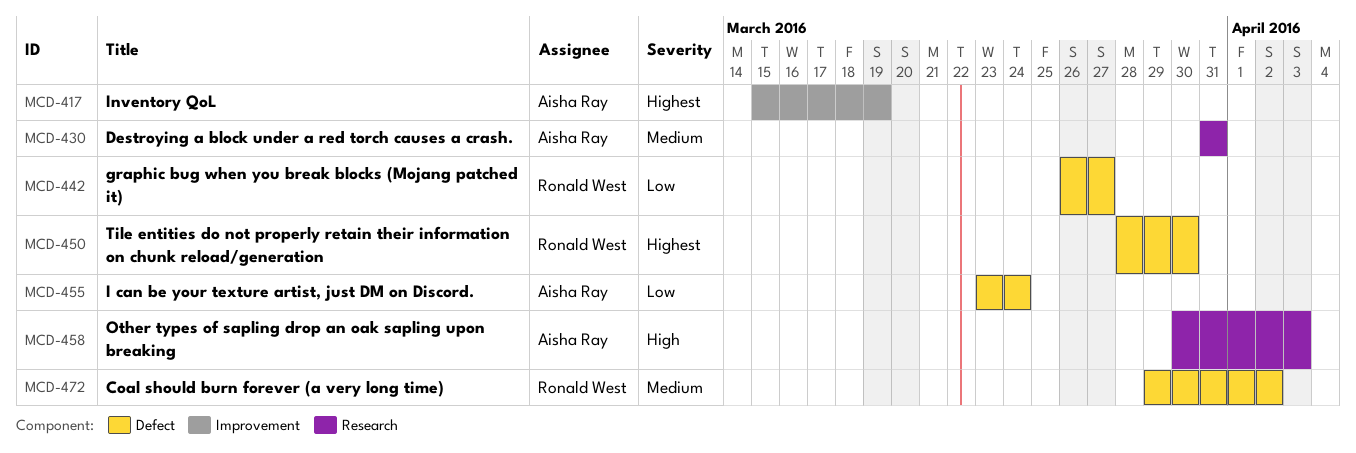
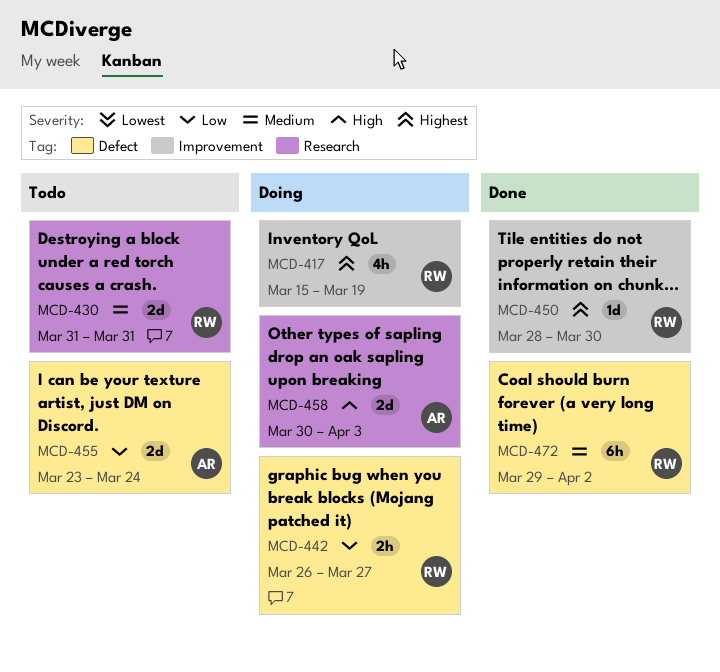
MCD-417, owner: Aisha Ray -> Ronald West
MCD-430, owner: Aisha Ray -> Ronald West
MCD-450, label: Defect -> Improvement

